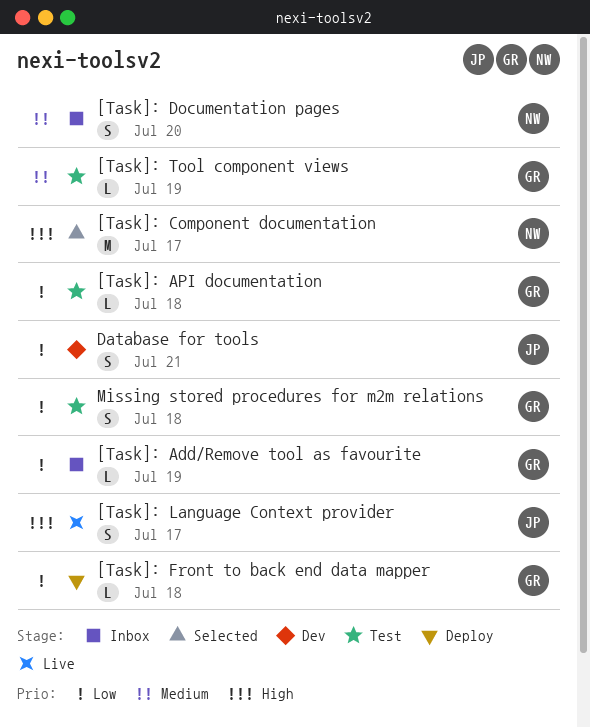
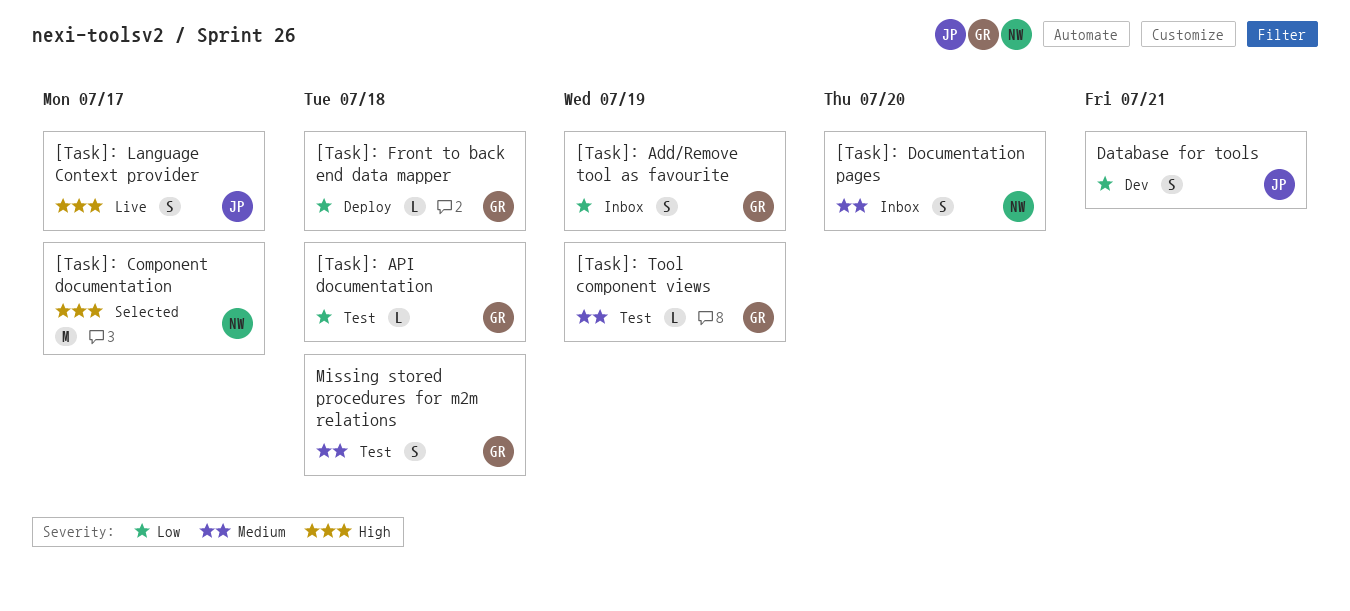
[Task]: Add/Remove tool as favourite, estimate: L -> S
Missing stored procedures for m2m relations, priority: Low -> Medium

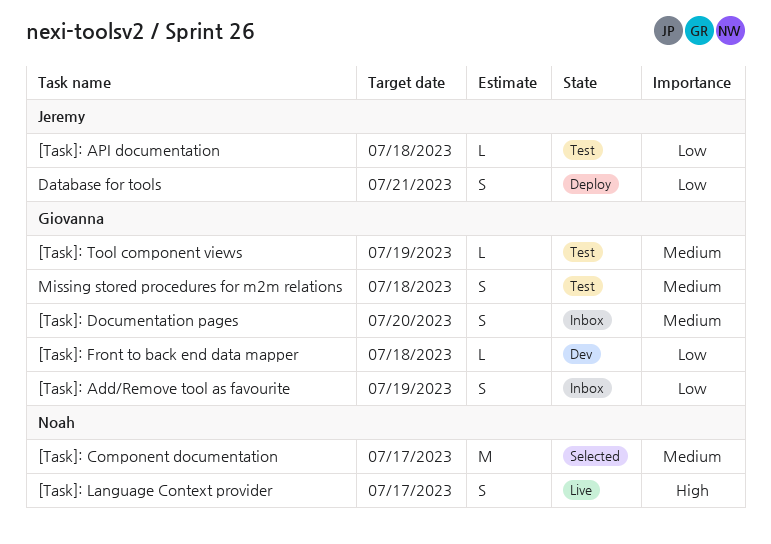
[Task]: API documentation, owner: Giovanna -> Jeremy
[Task]: Component documentation, priority: High -> Medium
[Task]: Documentation pages, owner: Noah -> Giovanna
[Task]: Front to back end data mapper, status: Deploy -> Dev
[Task]: Language Context provider, owner: Jeremy -> Noah
Database for tools, status: Dev -> Deploy

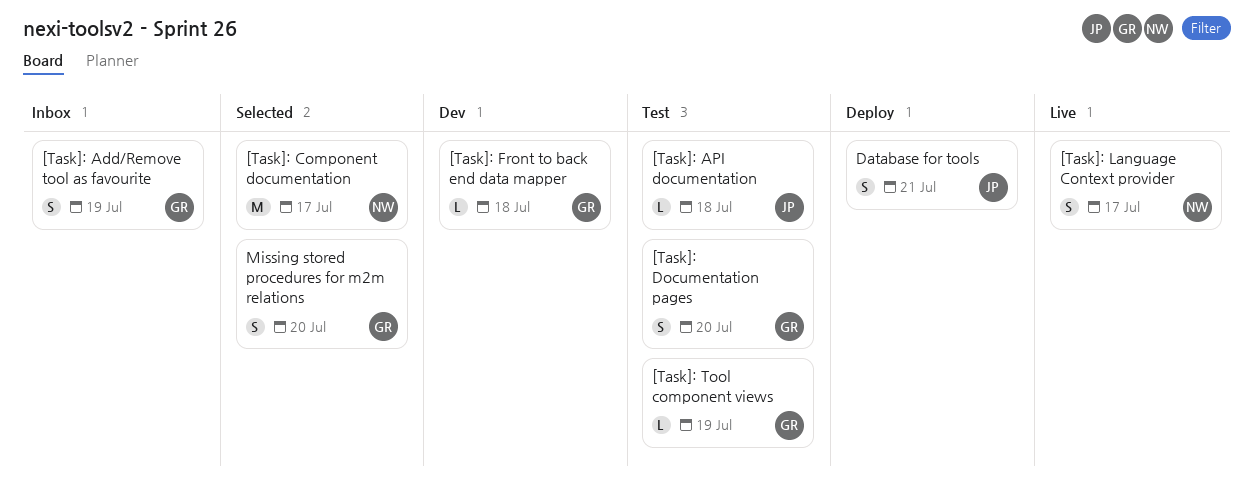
[Task]: Documentation pages, status: Inbox -> Test
Missing stored procedures for m2m relations, status: Test -> Selected
Missing stored procedures for m2m relations, due: Jul 18 -> Jul 20

